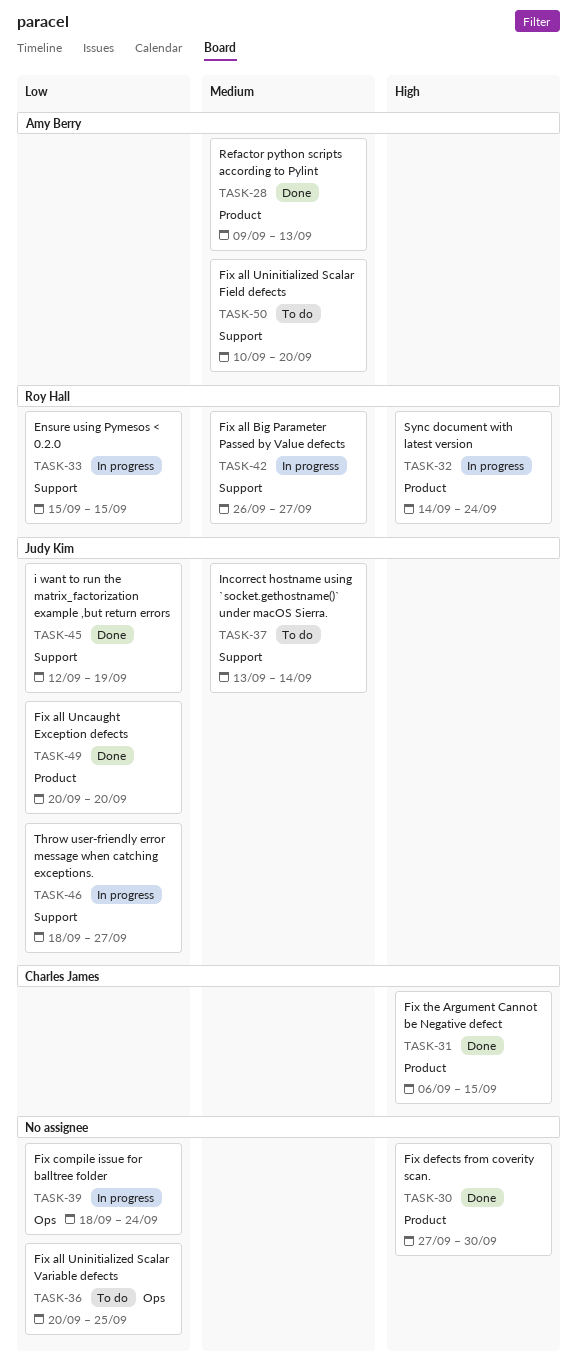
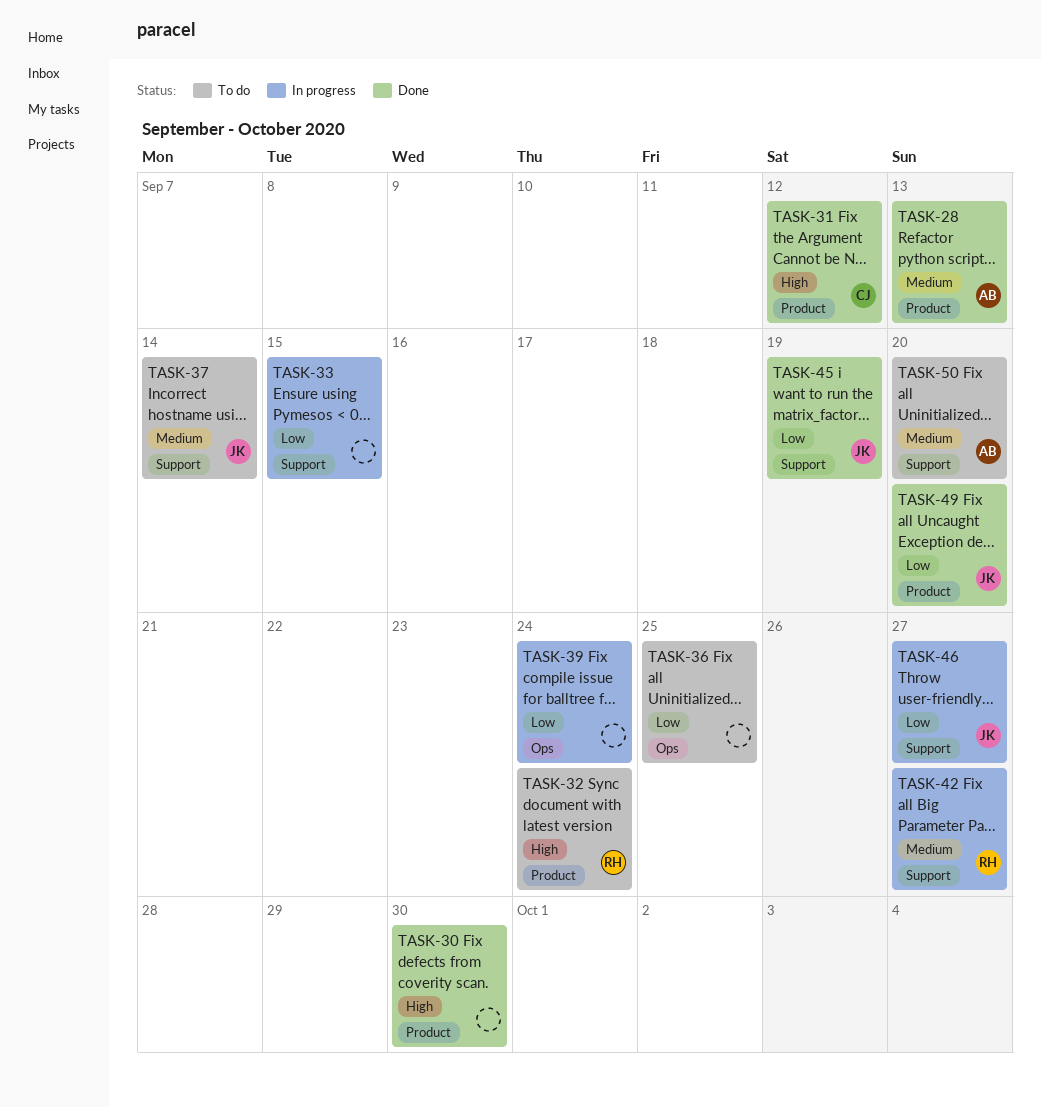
TASK-31, due: Sep 15 -> Sep 12
TASK-32, status: In progress -> To do
TASK-33, owner: Roy Hall -> none

